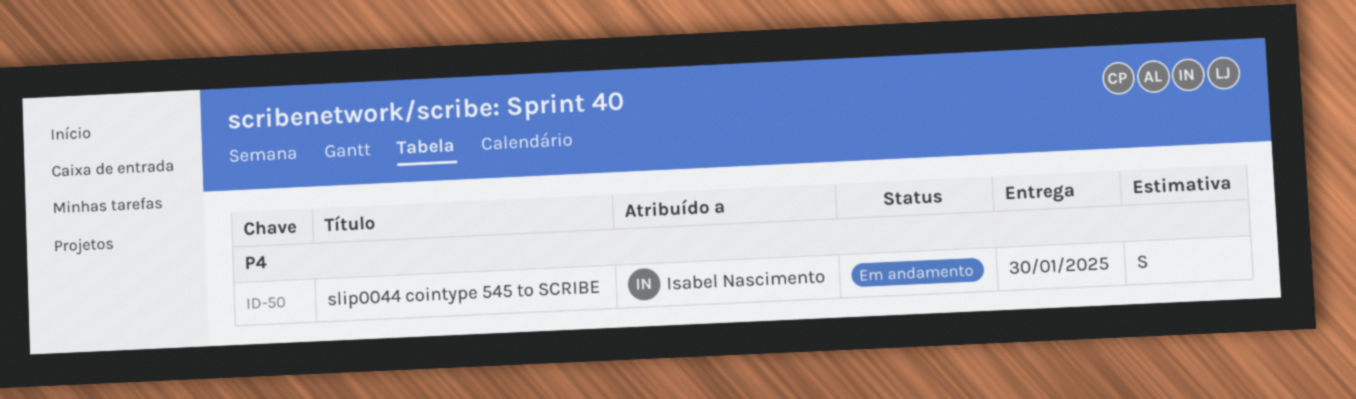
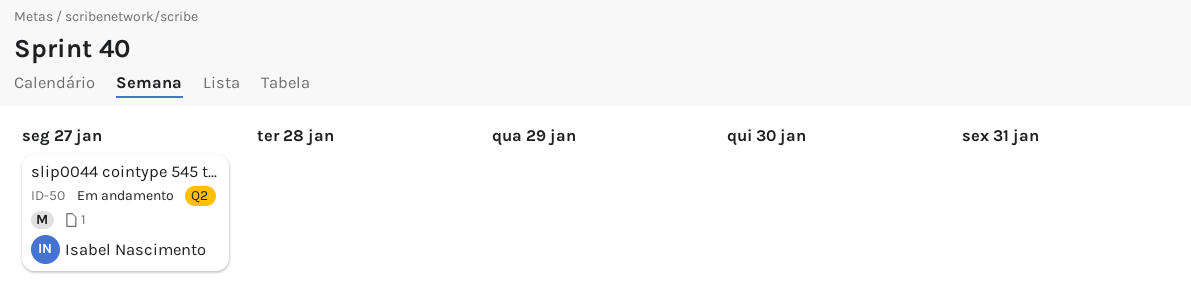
ID-50, estimate: S -> M
ID-50, due: Jan 30 -> Jan 27

